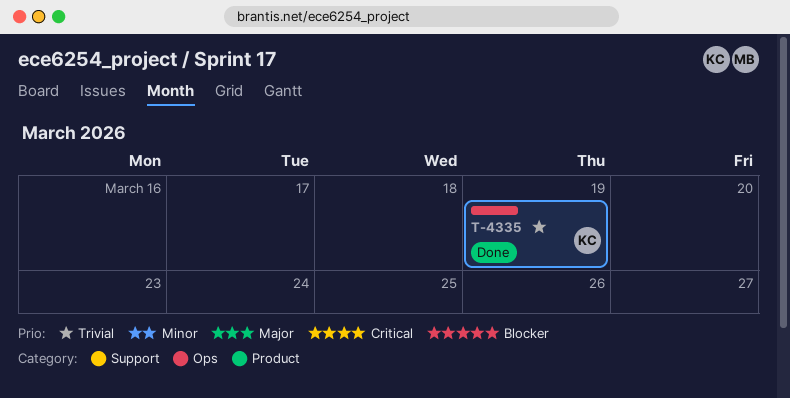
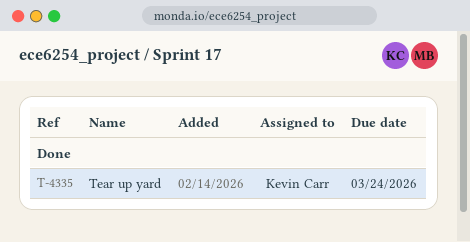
T-4335, due: Mar 19 -> Mar 24

